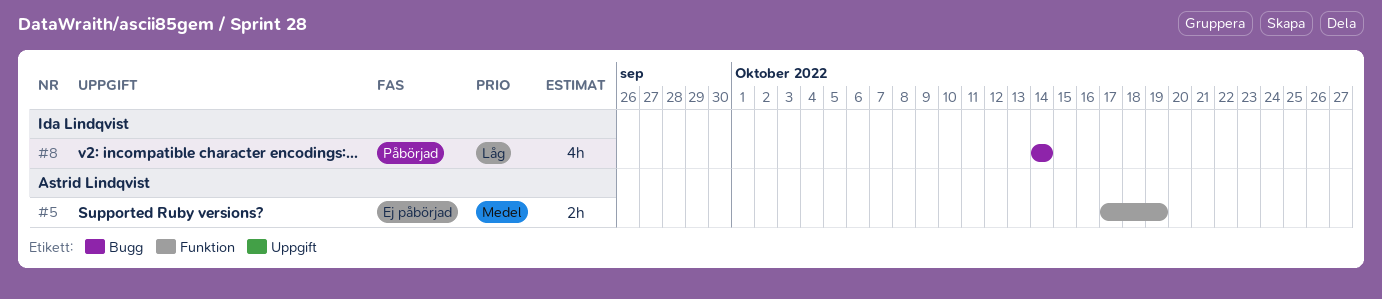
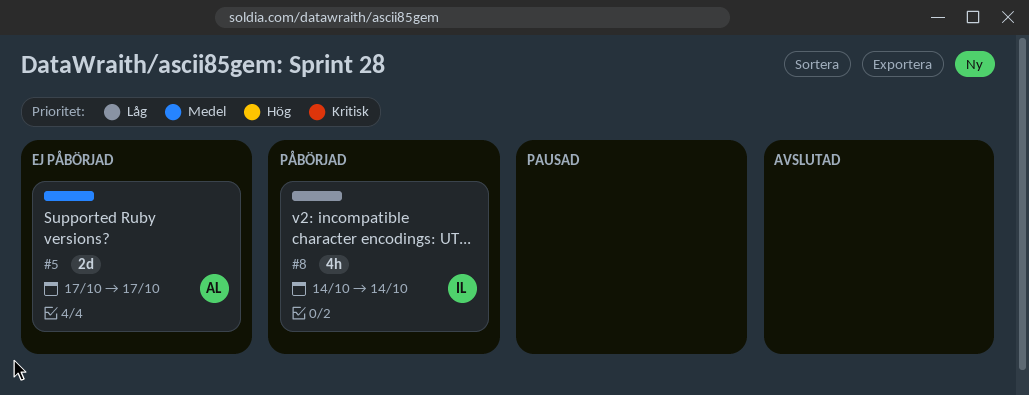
#5, estimate: 2h -> 2d
#5, due: Oct 19 -> Oct 17

